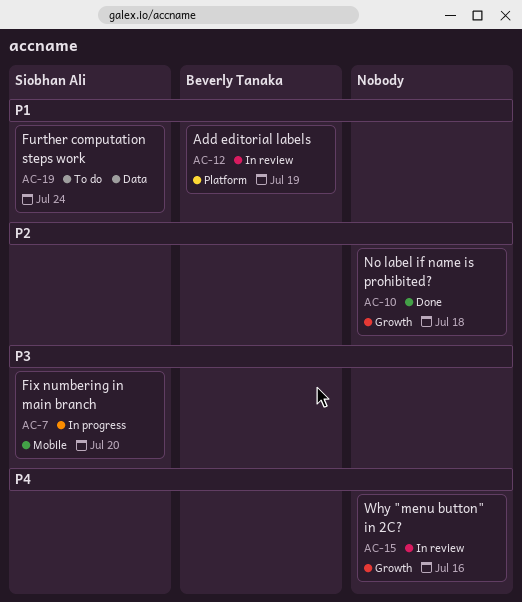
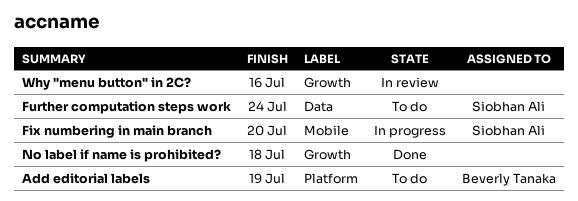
Add editorial labels, status: In review -> To do

